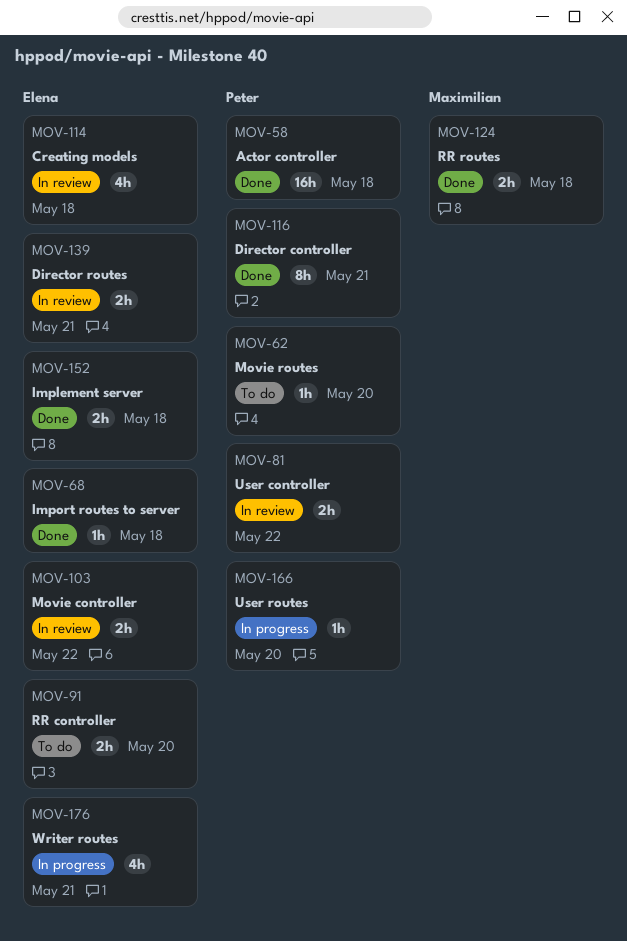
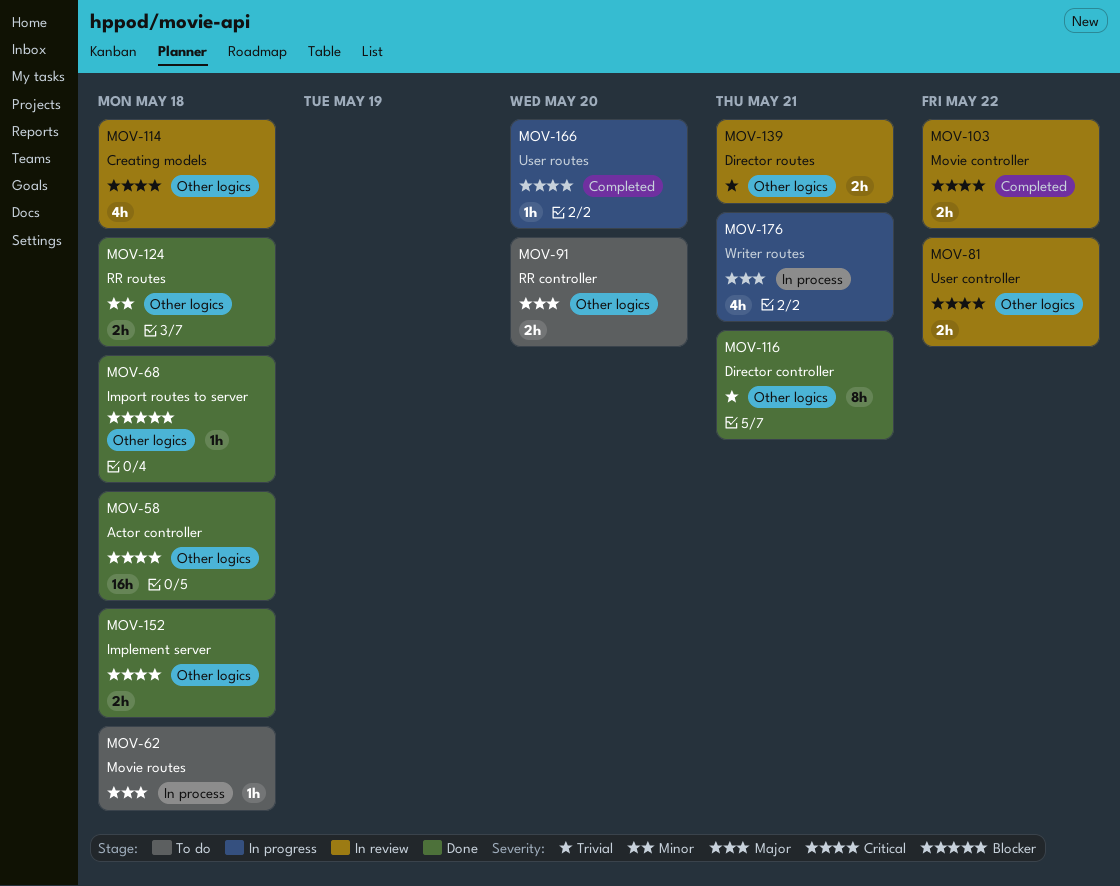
MOV-62, due: May 20 -> May 18

